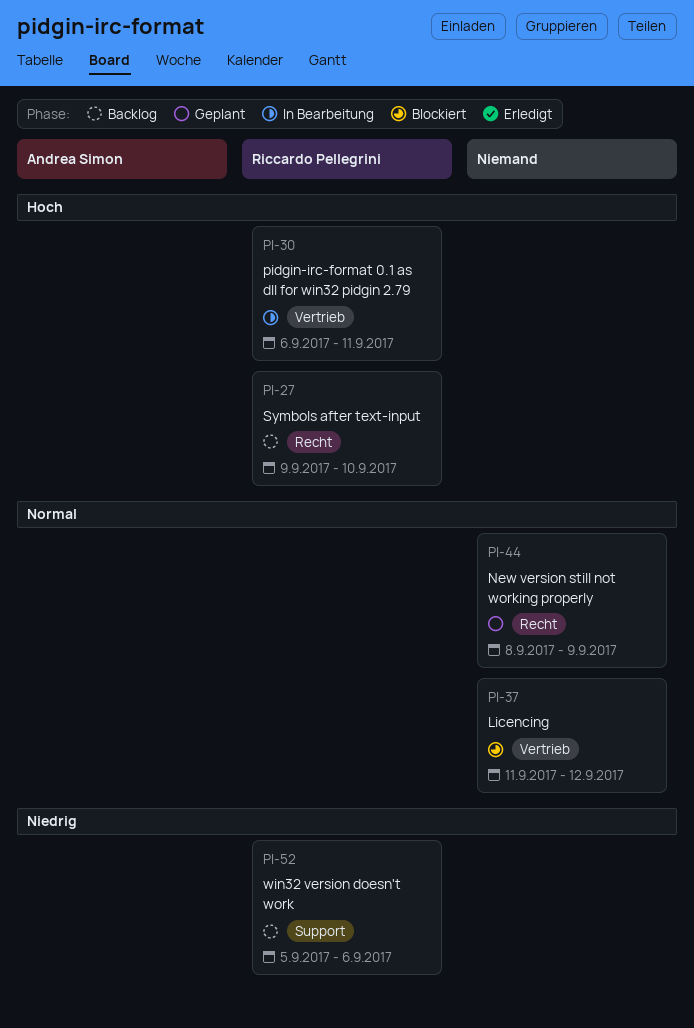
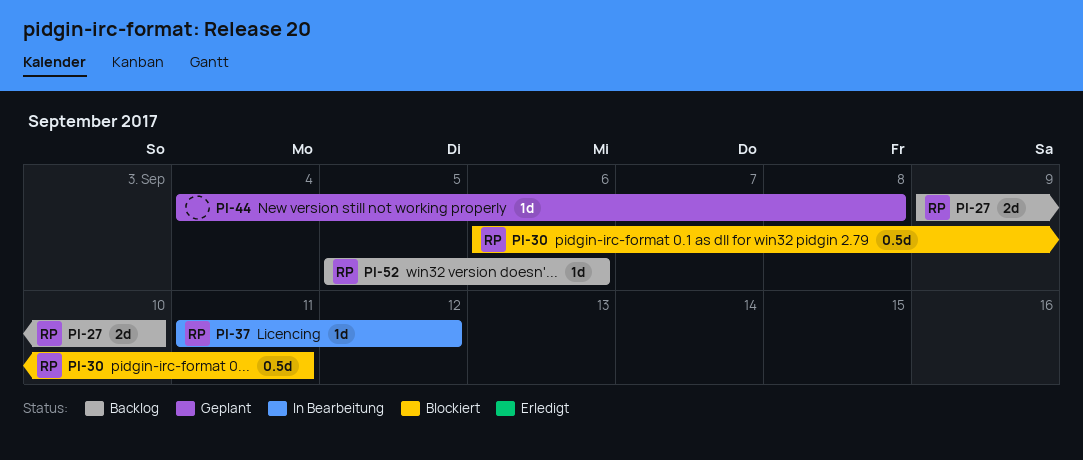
PI-30, status: In Bearbeitung -> Blockiert
PI-37, status: Blockiert -> In Bearbeitung
PI-37, owner: none -> Riccardo Pellegrini
PI-44, start: Sep 8 -> Sep 4
PI-44, due: Sep 9 -> Sep 8

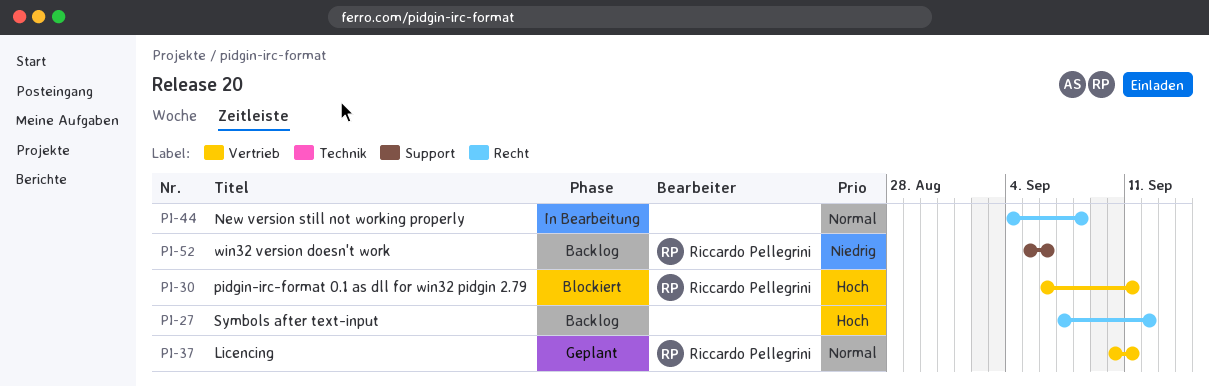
PI-27, owner: Riccardo Pellegrini -> none
PI-27, start: Sep 9 -> Sep 7
PI-27, due: Sep 10 -> Sep 12
PI-37, status: In Bearbeitung -> Geplant
PI-37, start: Sep 11 -> Sep 10
PI-37, due: Sep 12 -> Sep 11
PI-44, status: Geplant -> In Bearbeitung

